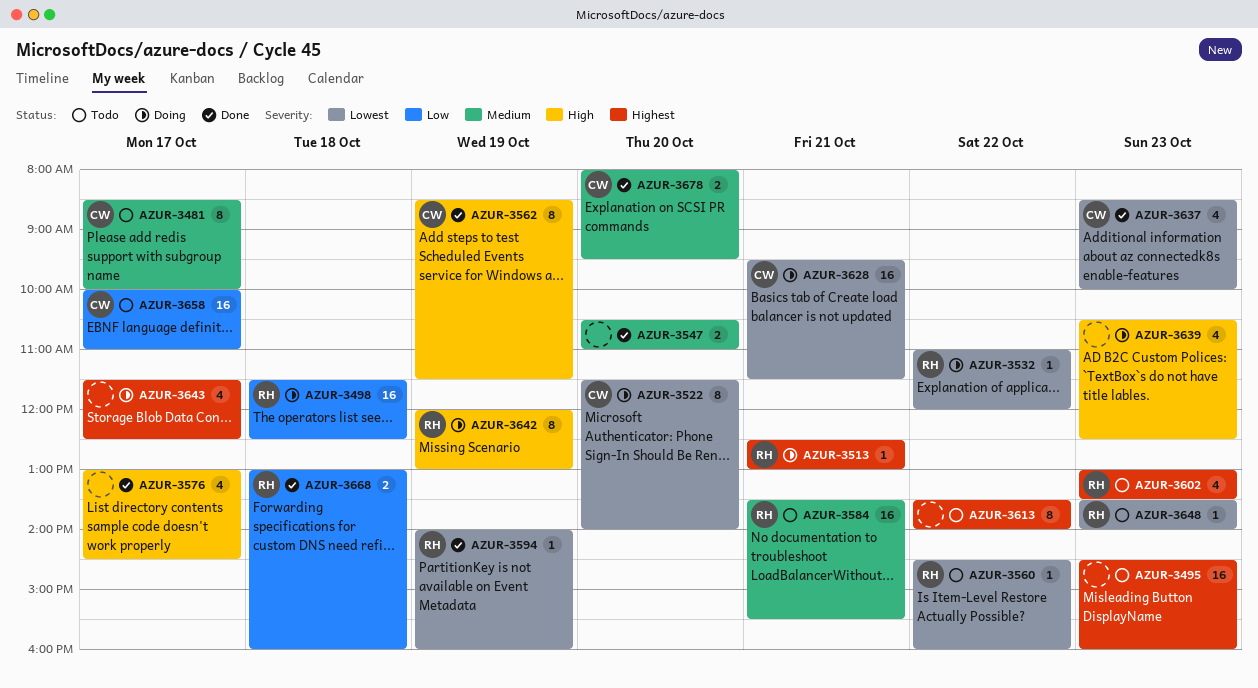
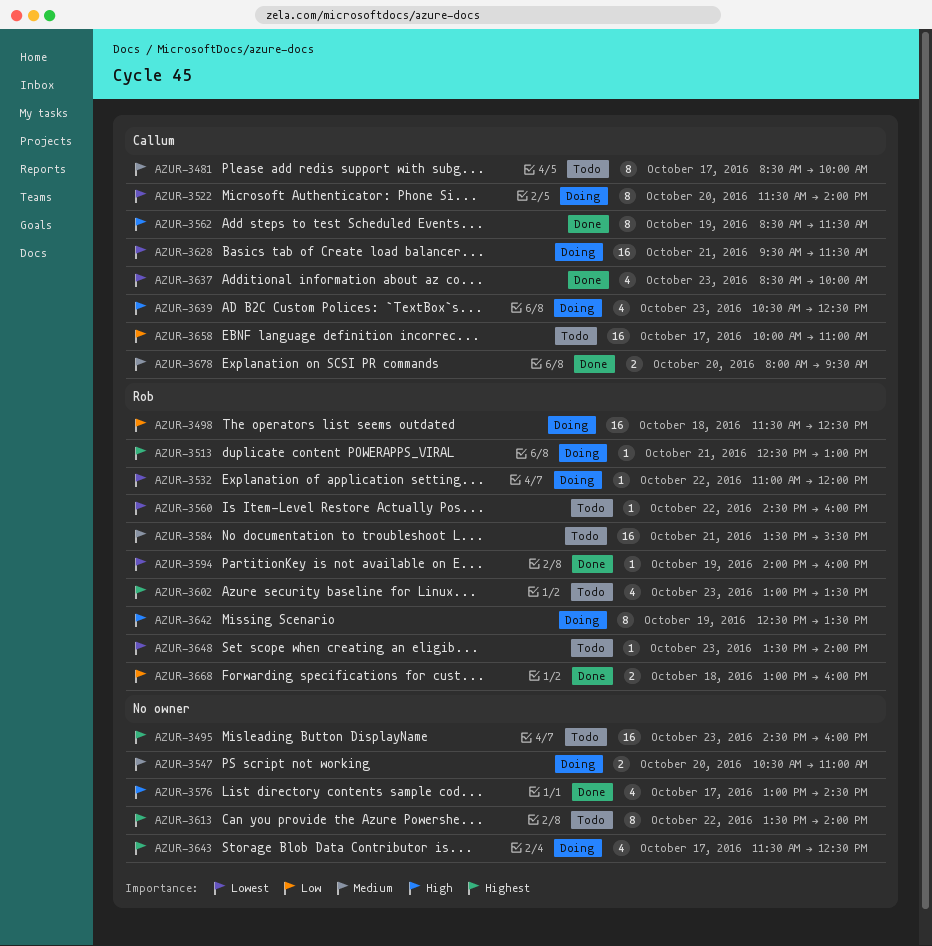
AZUR-3547, status: Done -> Doing
AZUR-3639, owner: none -> Callum
AZUR-3642, begins: 12:00 -> 12:30
AZUR-3642, ends: 13:00 -> 13:30

